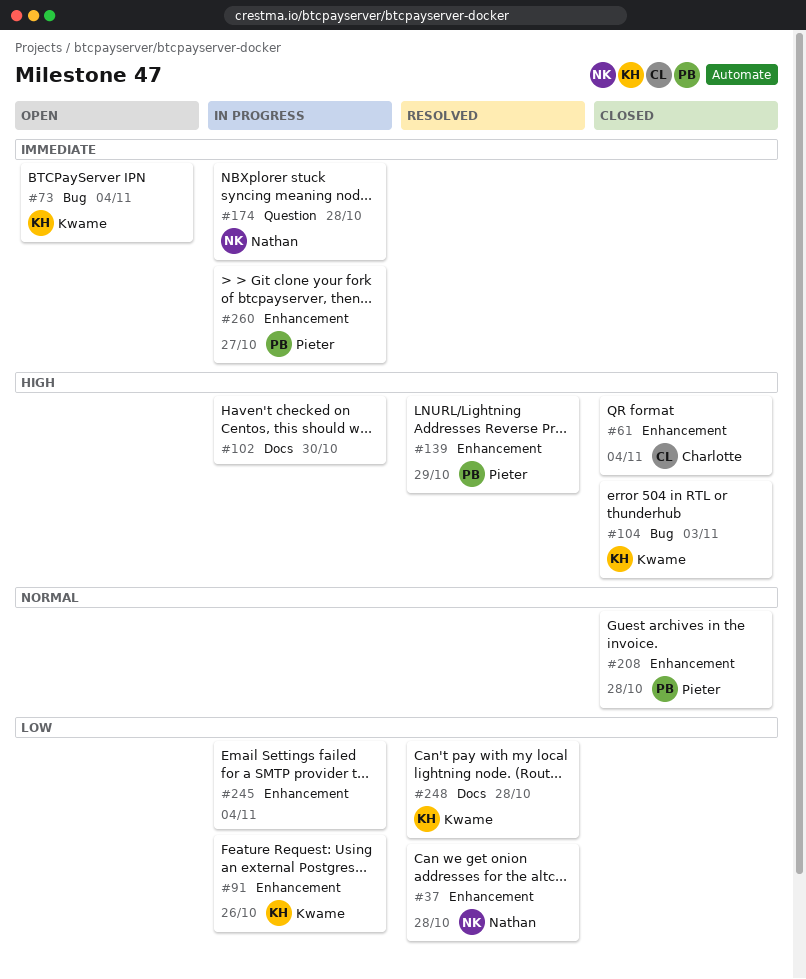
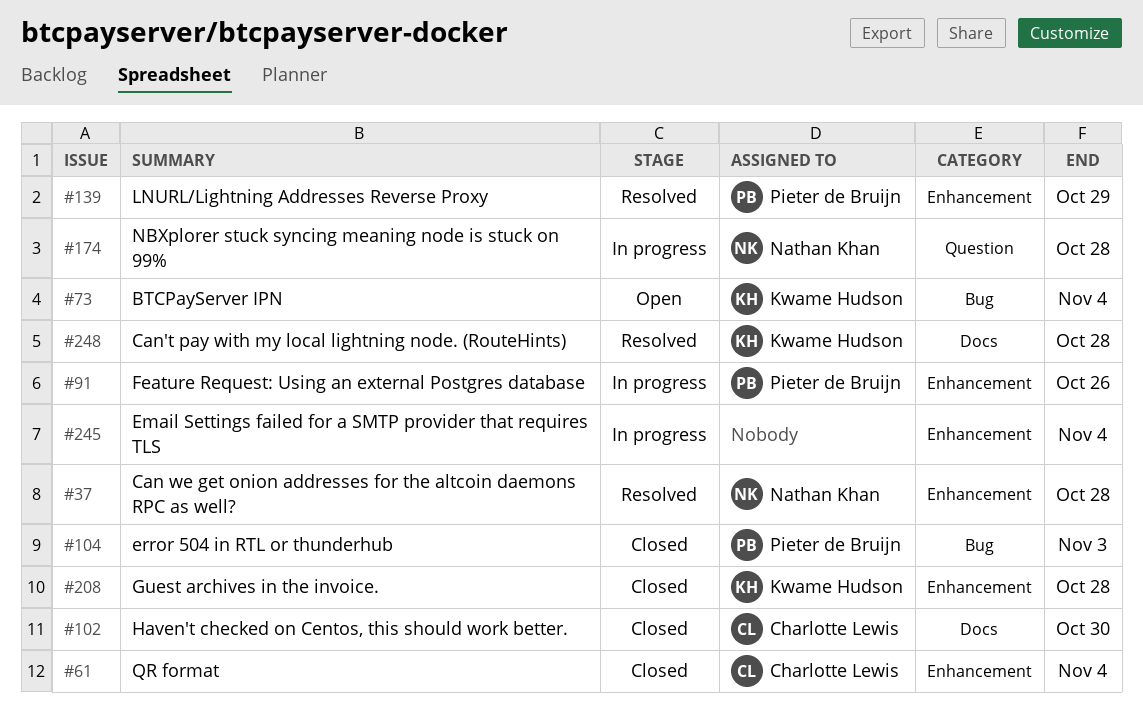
#91, owner: Kwame Hudson -> Pieter de Bruijn
#102, status: In progress -> Closed
#102, owner: none -> Charlotte Lewis
#104, owner: Kwame Hudson -> Pieter de Bruijn
#208, owner: Pieter de Bruijn -> Kwame Hudson
#260: present -> none

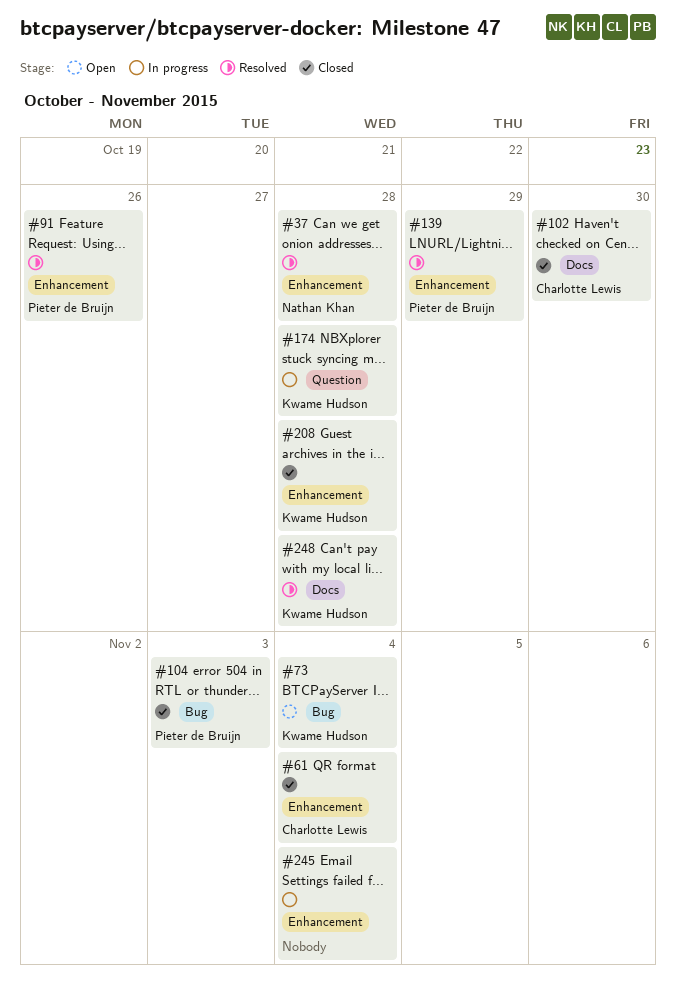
#91, status: In progress -> Resolved
#174, owner: Nathan Khan -> Kwame Hudson

